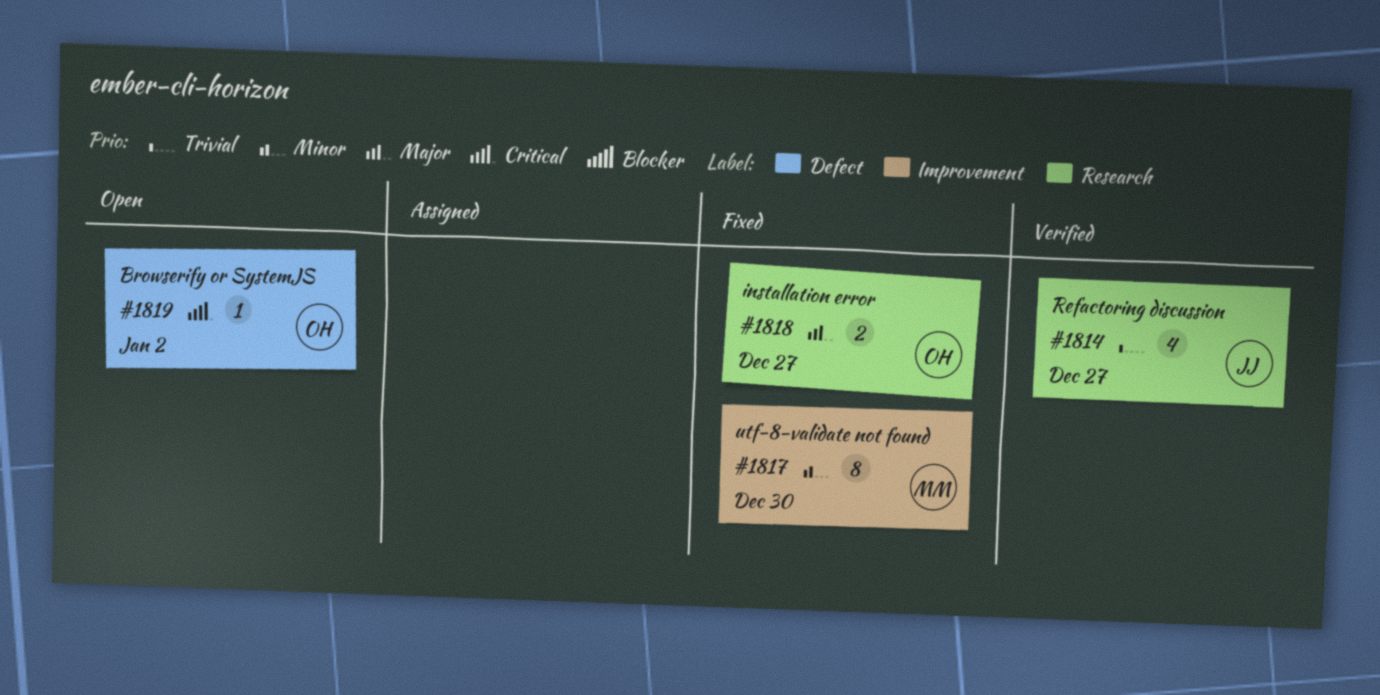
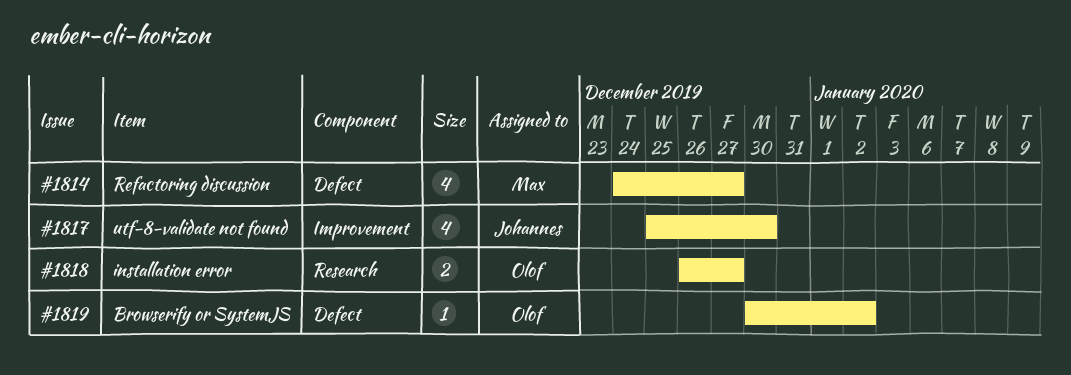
#1814, owner: Johannes -> Max
#1814, label: Research -> Defect
#1817, owner: Max -> Johannes
#1817, estimate: 8 -> 4

